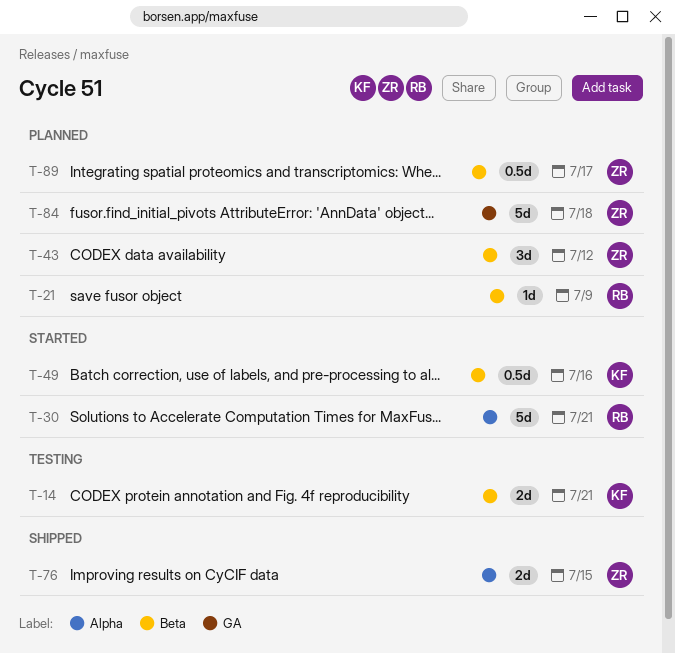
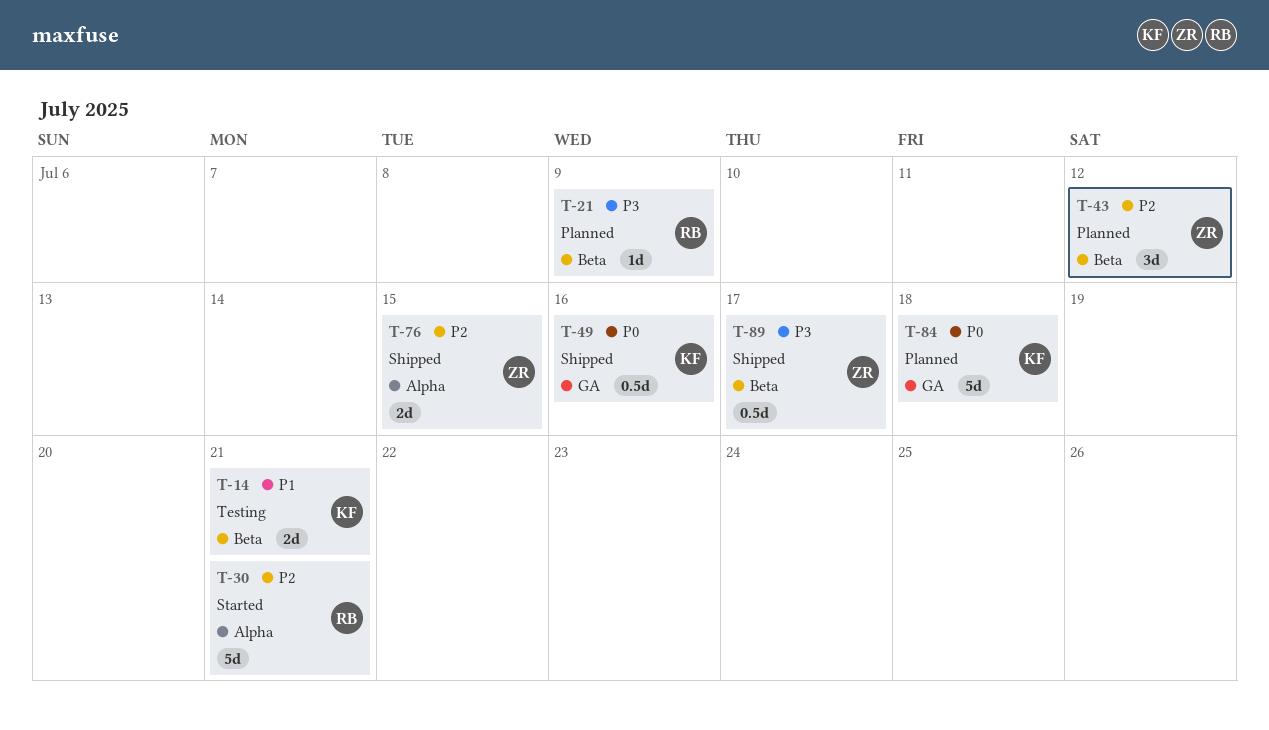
T-49, status: Started -> Shipped
T-49, label: Beta -> GA
T-84, owner: ZR -> KF
T-89, status: Planned -> Shipped

